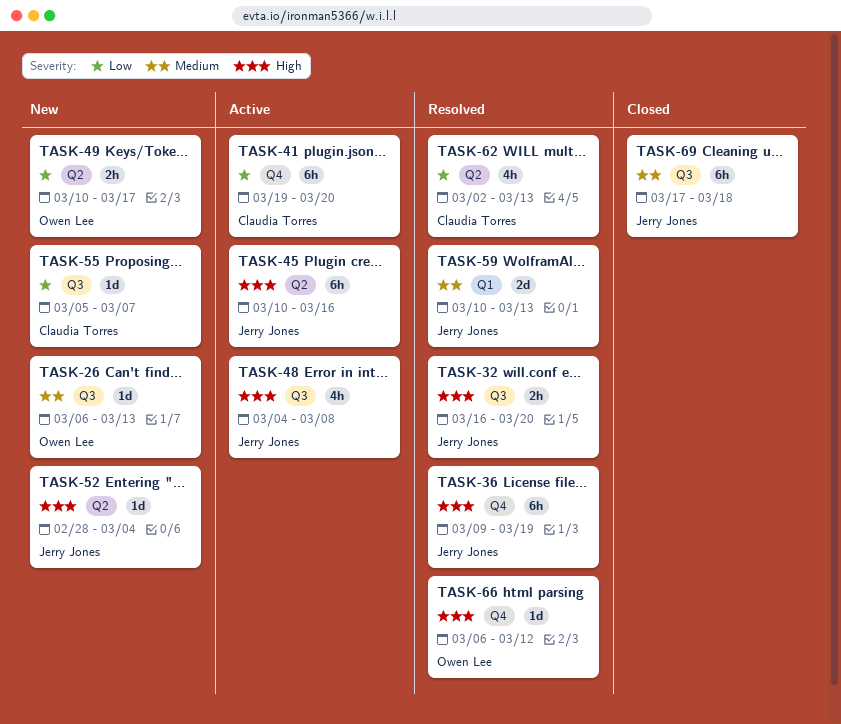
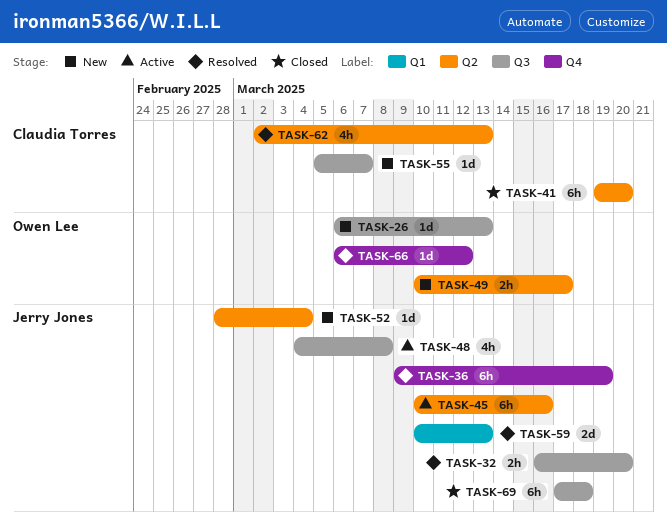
TASK-41, status: Active -> Closed
TASK-41, label: Q4 -> Q2

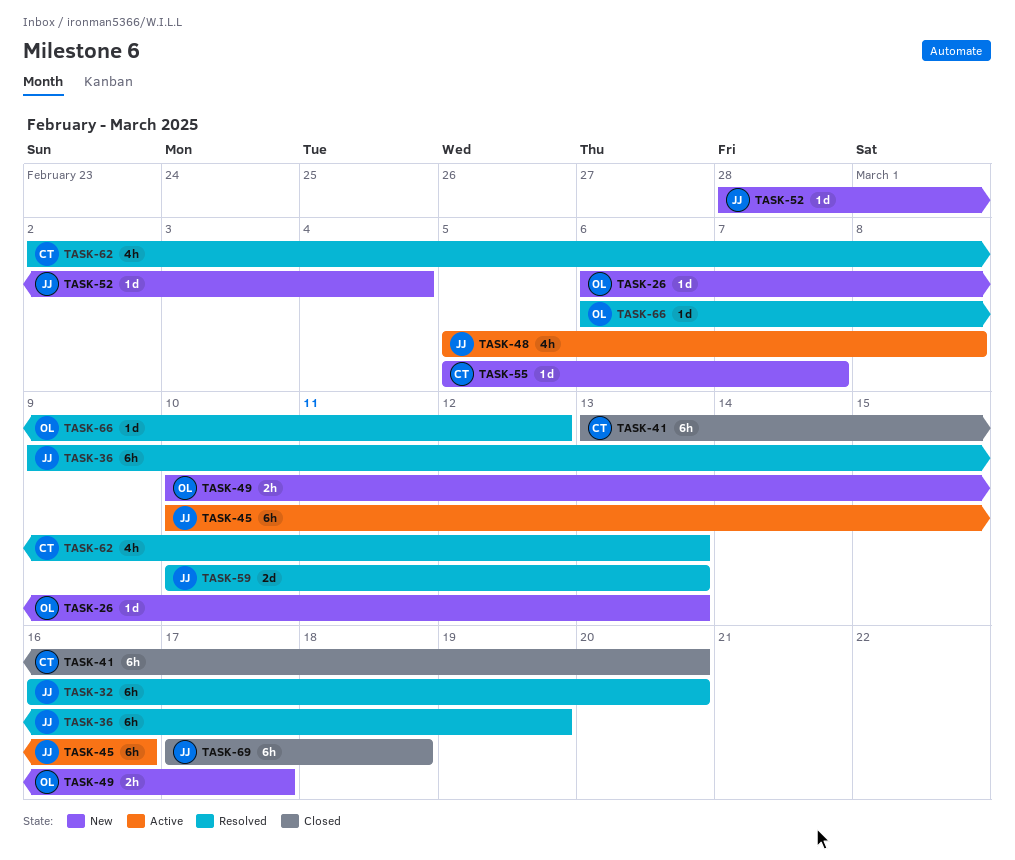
TASK-32, estimate: 2h -> 6h
TASK-41, start: Mar 19 -> Mar 13
TASK-48, start: Mar 4 -> Mar 5

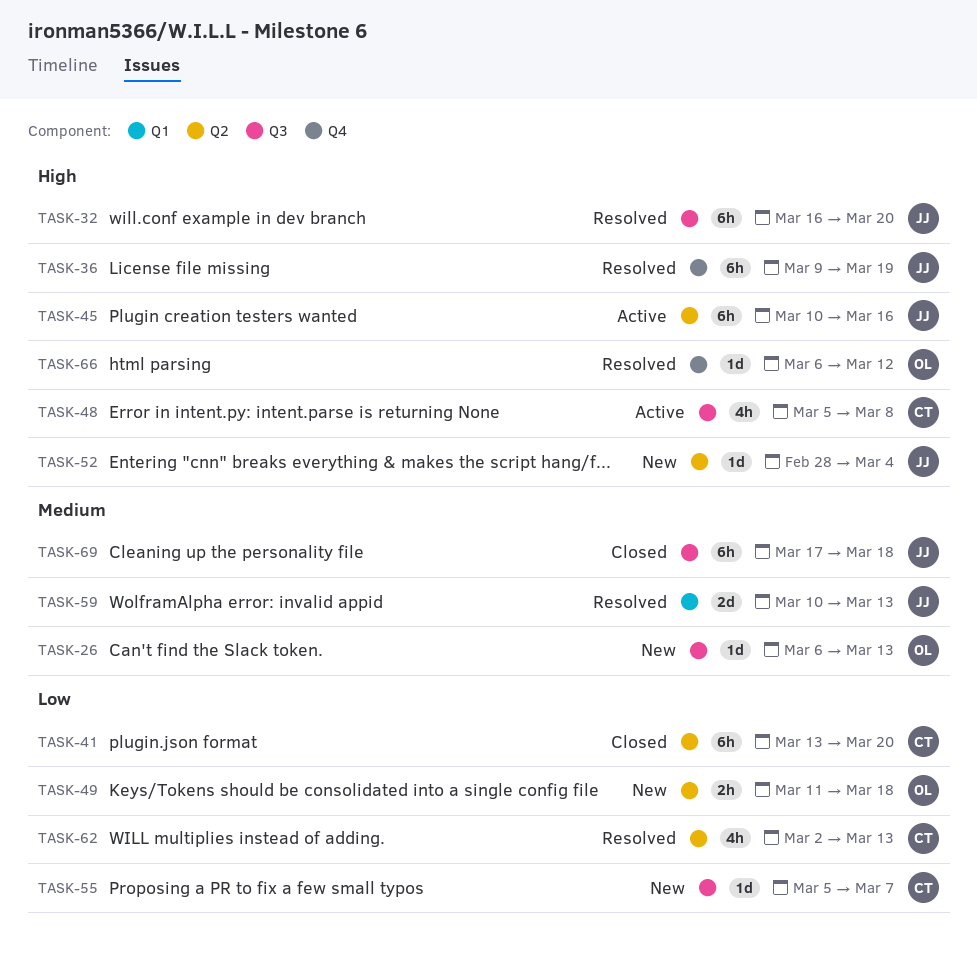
TASK-48, owner: JJ -> CT
TASK-49, start: Mar 10 -> Mar 11
TASK-49, due: Mar 17 -> Mar 18

